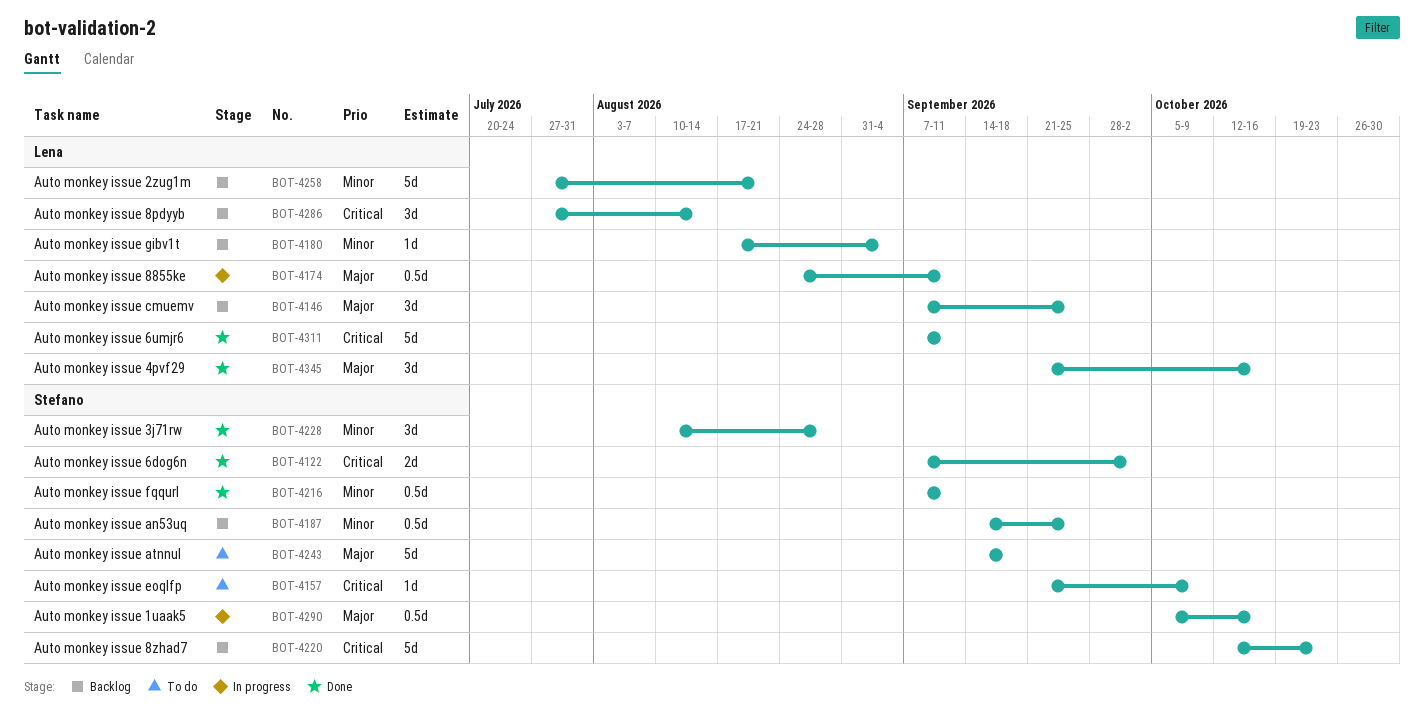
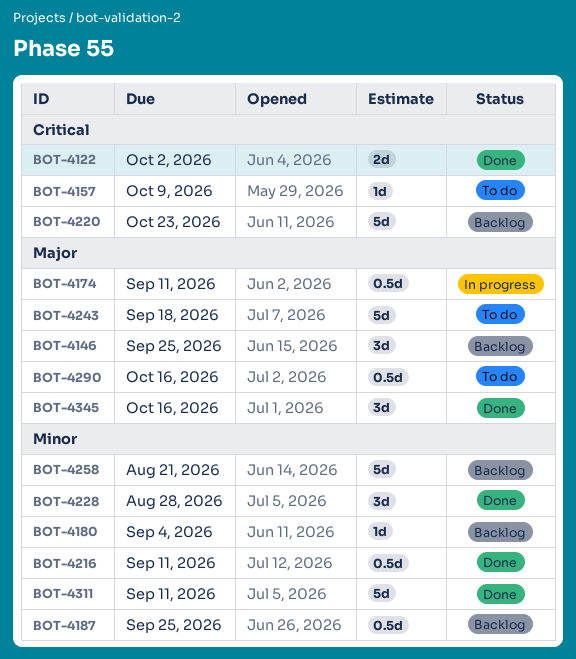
BOT-4286: present -> none
BOT-4290, status: In progress -> To do
BOT-4311, priority: Critical -> Minor

